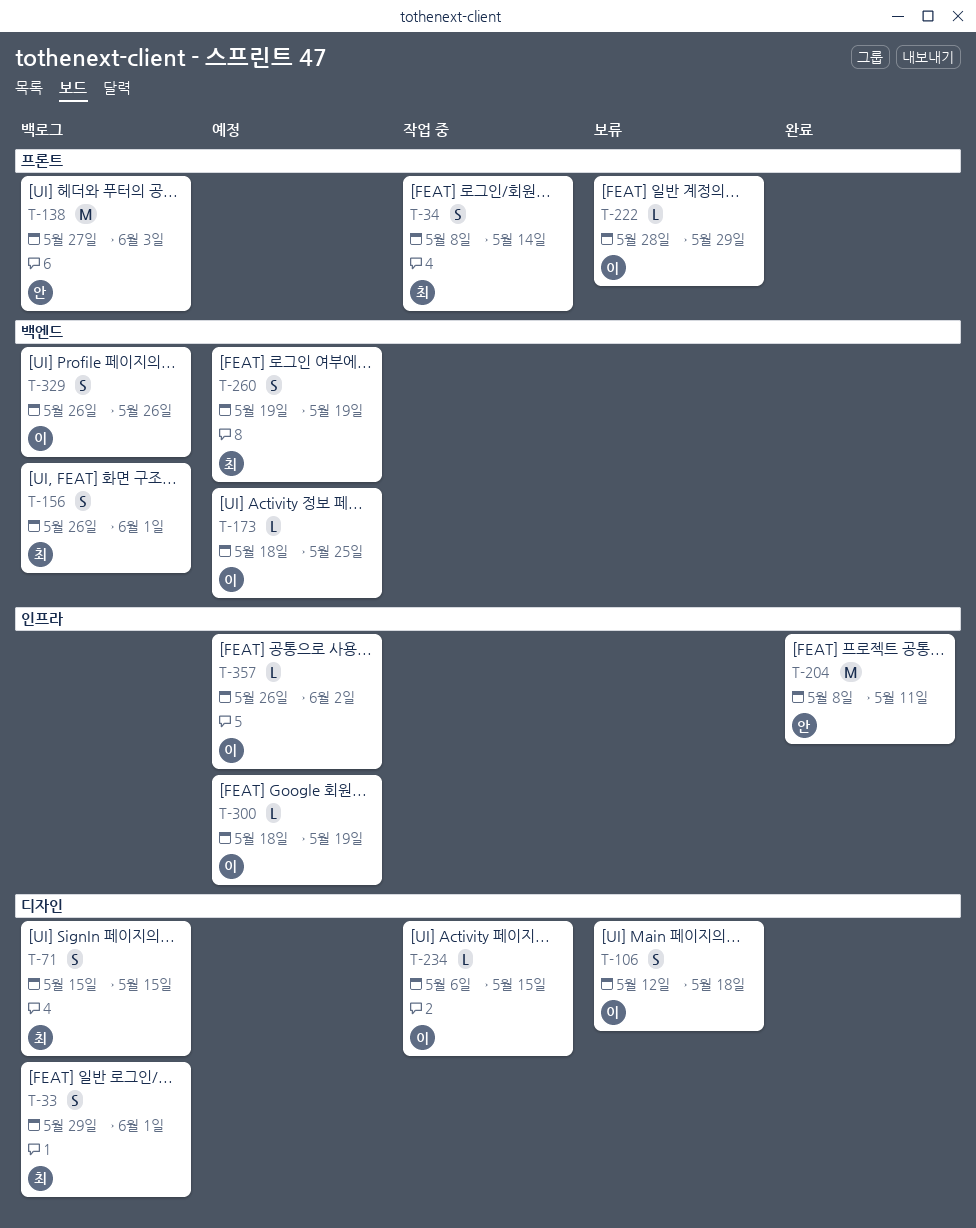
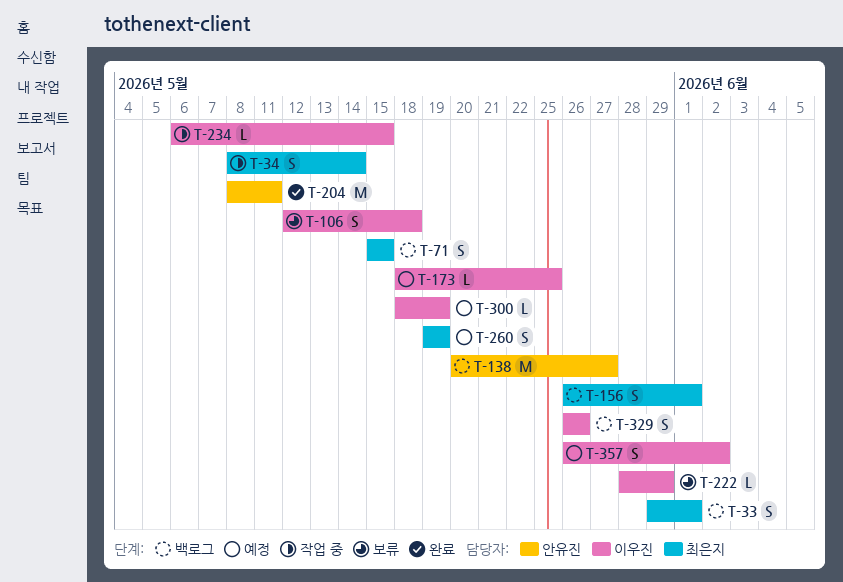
T-138, start: May 27 -> May 20
T-138, due: Jun 3 -> May 27
T-357, estimate: L -> S

